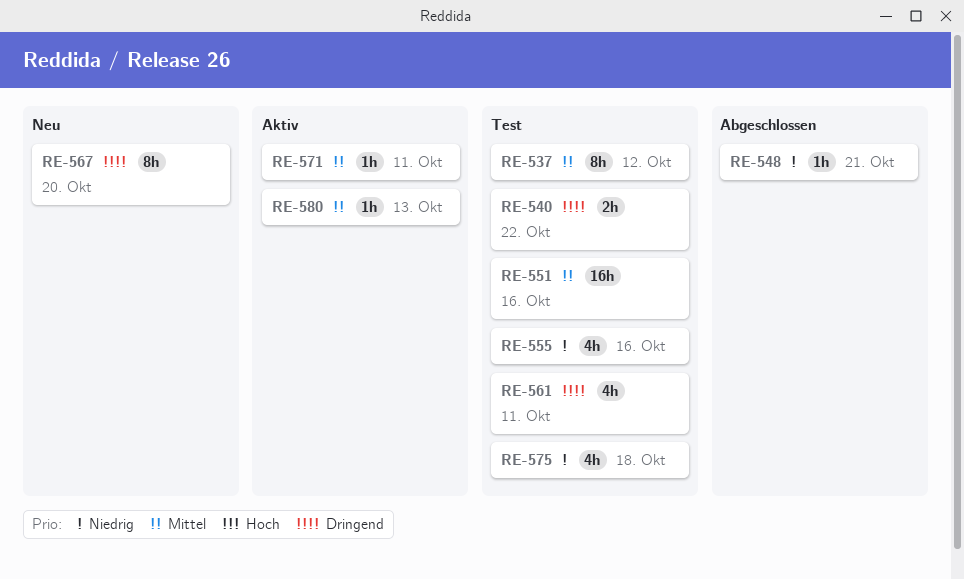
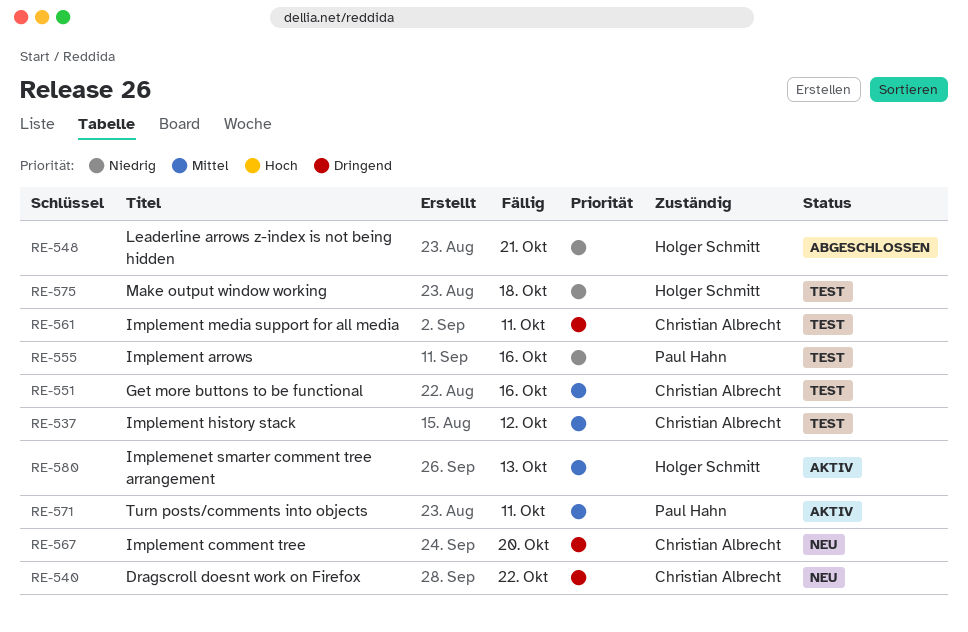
RE-540, status: Test -> Neu

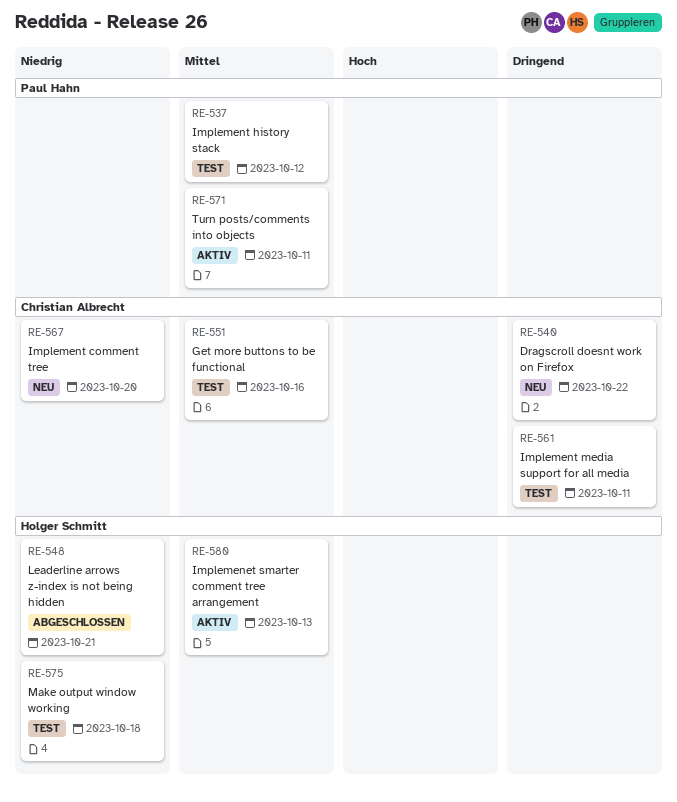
RE-537, owner: Christian Albrecht -> Paul Hahn
RE-555: present -> none
RE-567, priority: Dringend -> Niedrig

